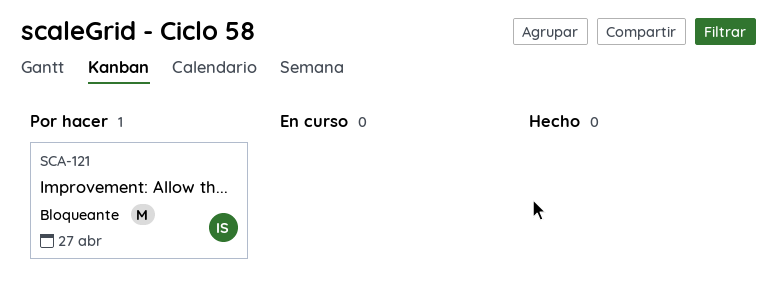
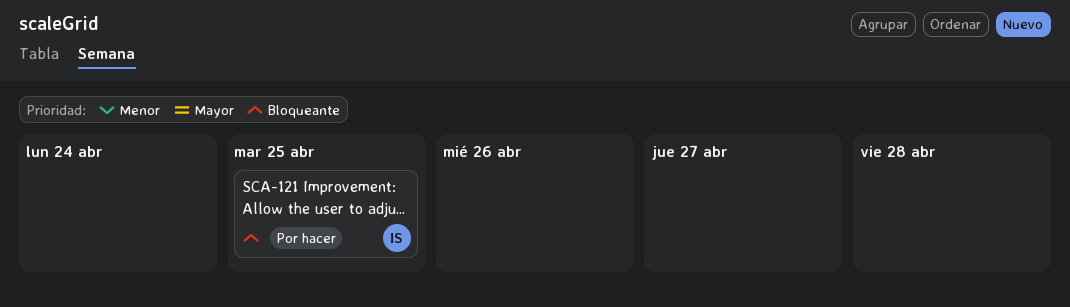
SCA-121, due: Apr 27 -> Apr 25

